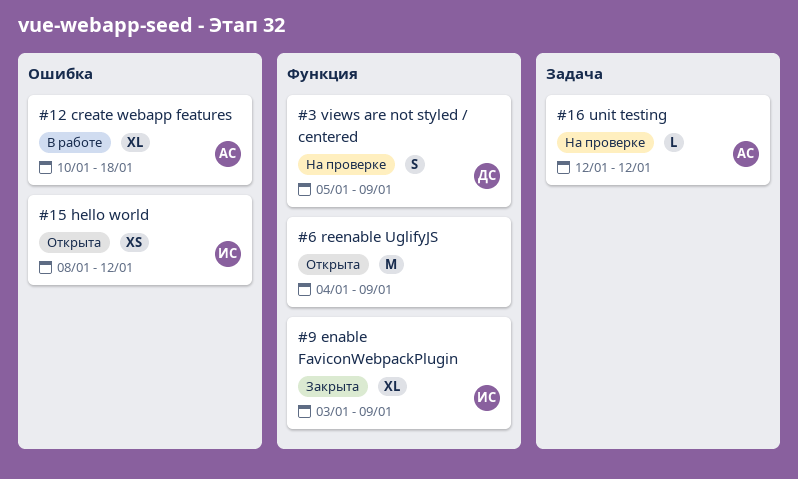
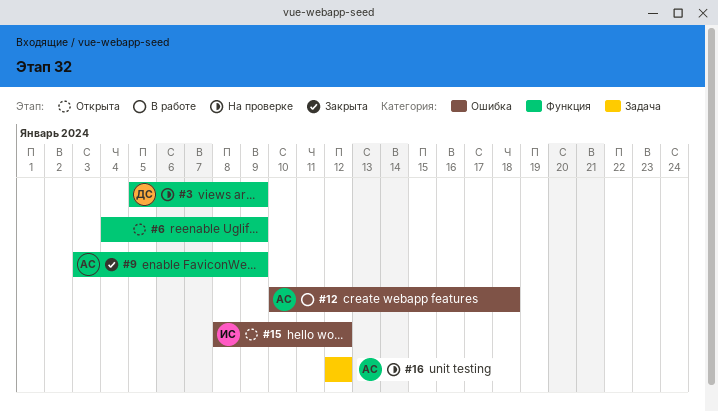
#9, owner: ИС -> АС

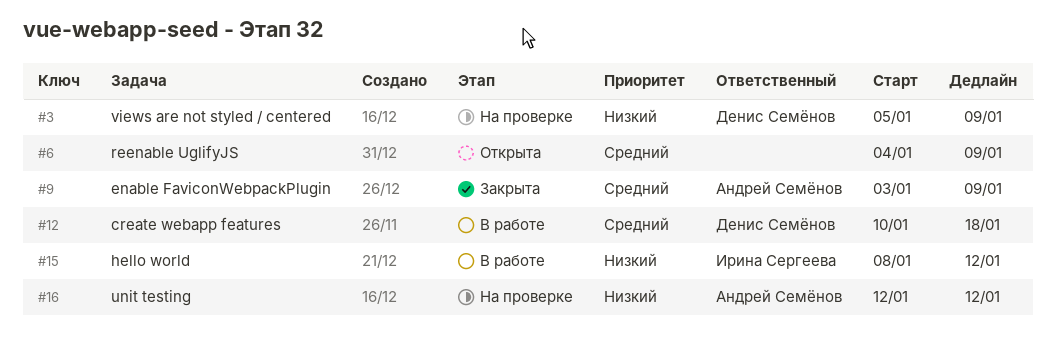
#12, owner: Андрей Семёнов -> Денис Семёнов
#15, status: Открыта -> В работе

